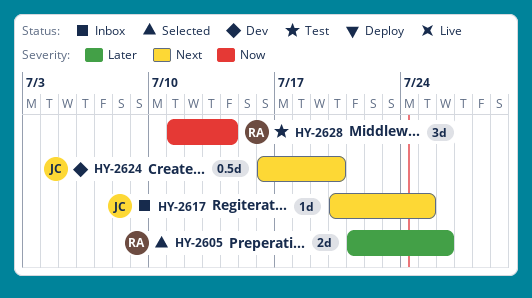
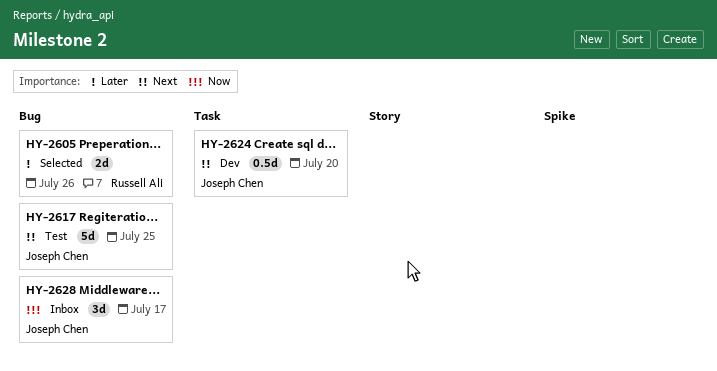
HY-2617, status: Inbox -> Test
HY-2617, estimate: 1d -> 5d
HY-2628, status: Test -> Inbox
HY-2628, owner: Russell Ali -> Joseph Chen
HY-2628, due: Jul 14 -> Jul 17

